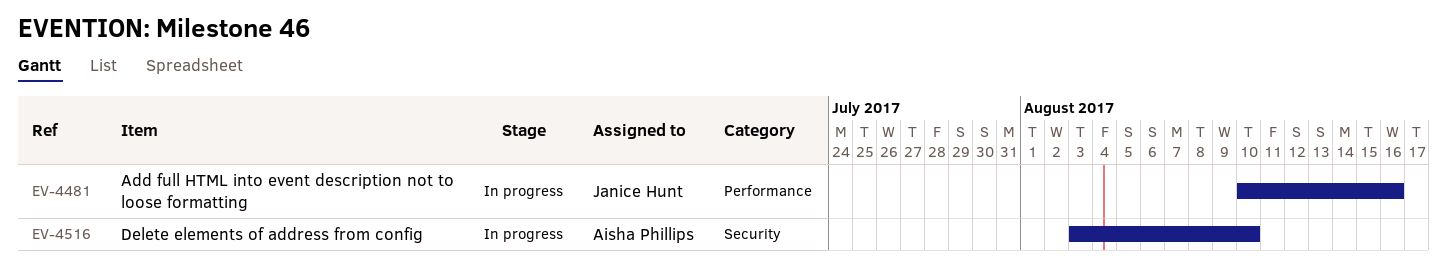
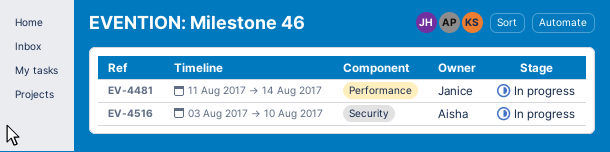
EV-4481, start: Aug 10 -> Aug 11
EV-4481, due: Aug 16 -> Aug 14

